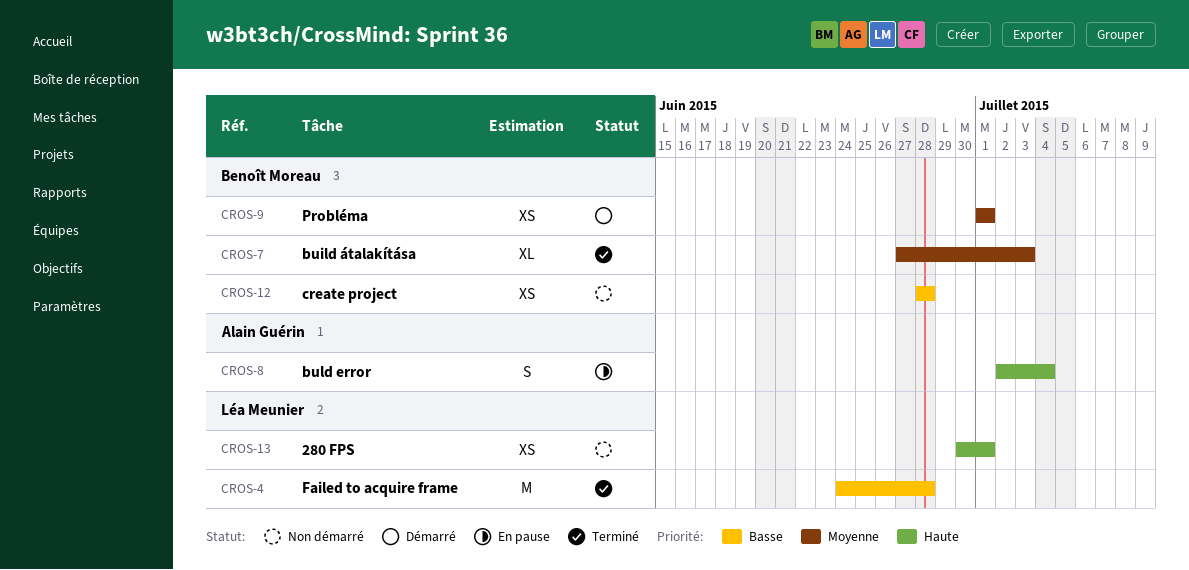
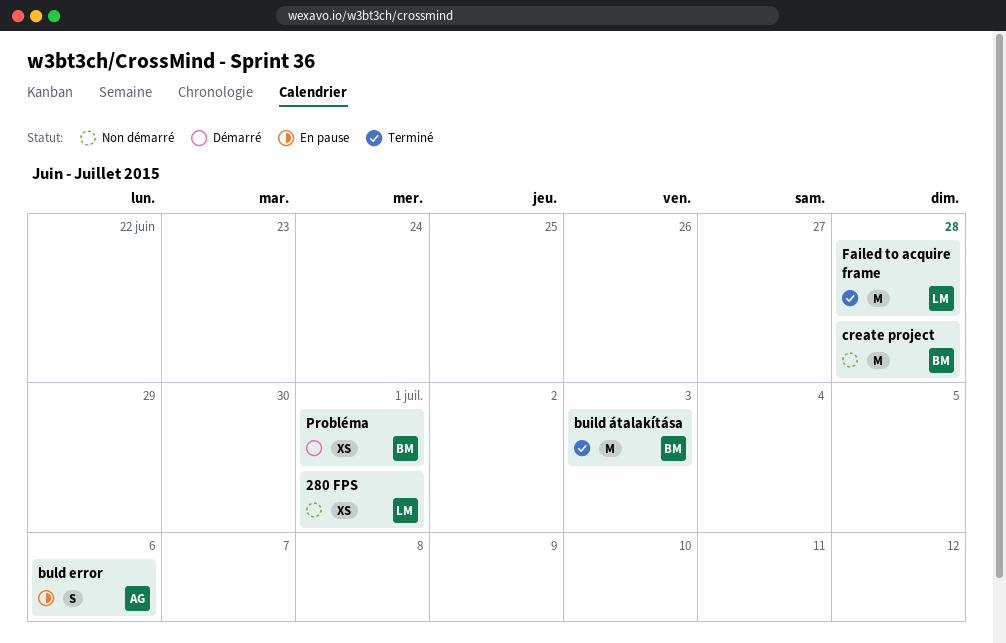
build átalakítása, estimate: XL -> M
buld error, due: Jul 4 -> Jul 6
create project, estimate: XS -> M

